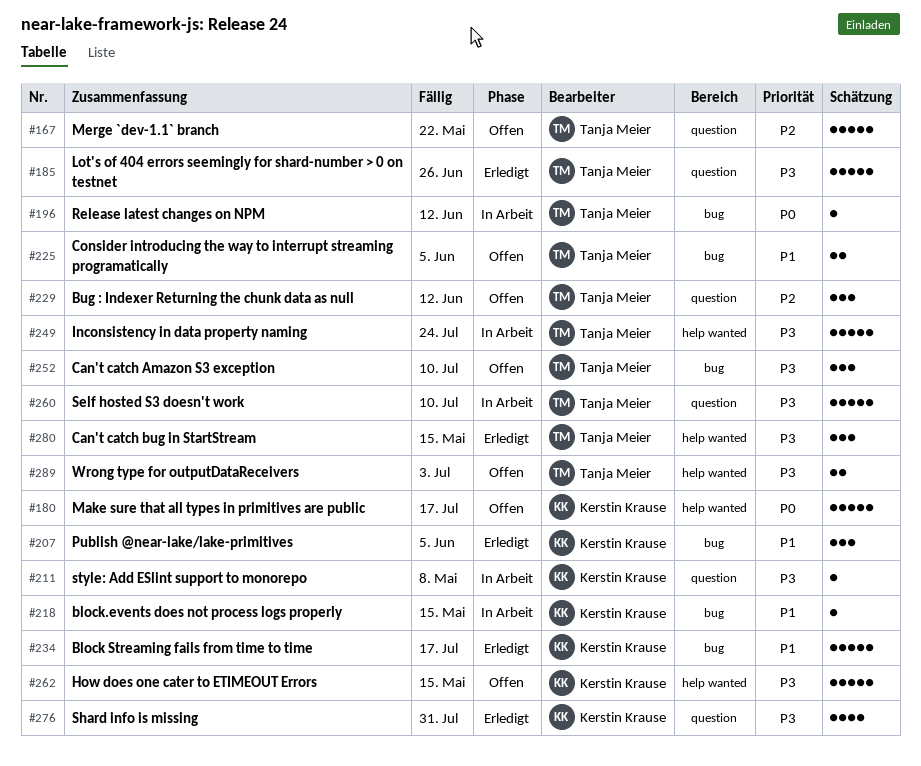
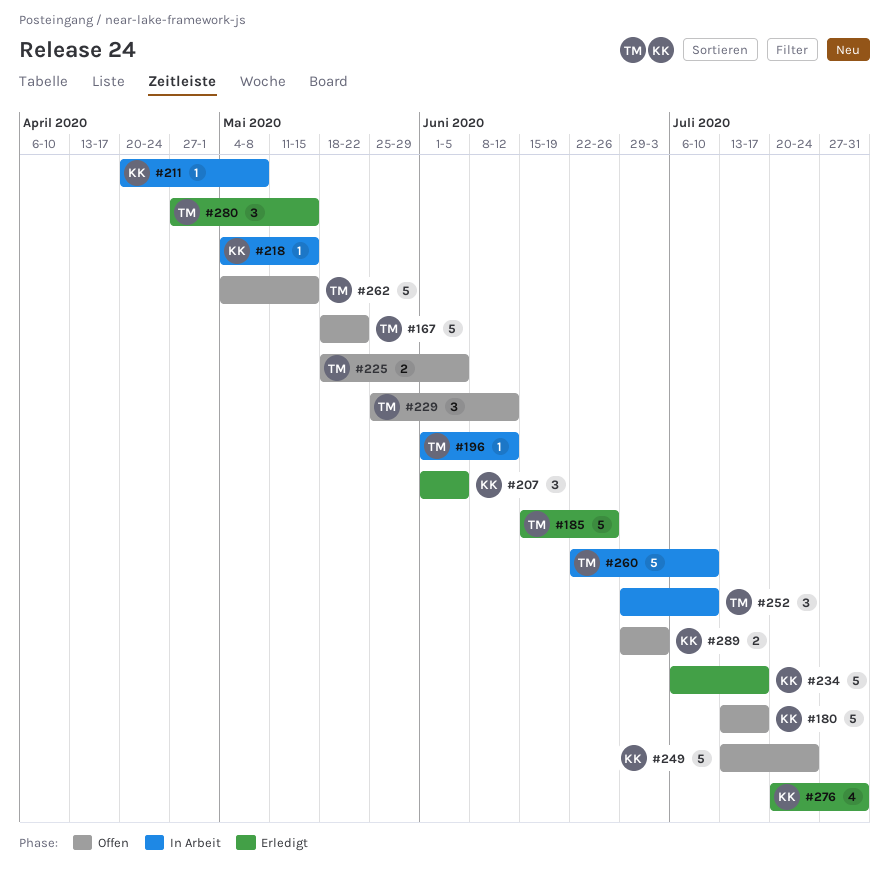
#249, status: In Arbeit -> Offen
#249, owner: Tanja Meier -> Kerstin Krause
#252, status: Offen -> In Arbeit
#262, owner: Kerstin Krause -> Tanja Meier
#289, owner: Tanja Meier -> Kerstin Krause

